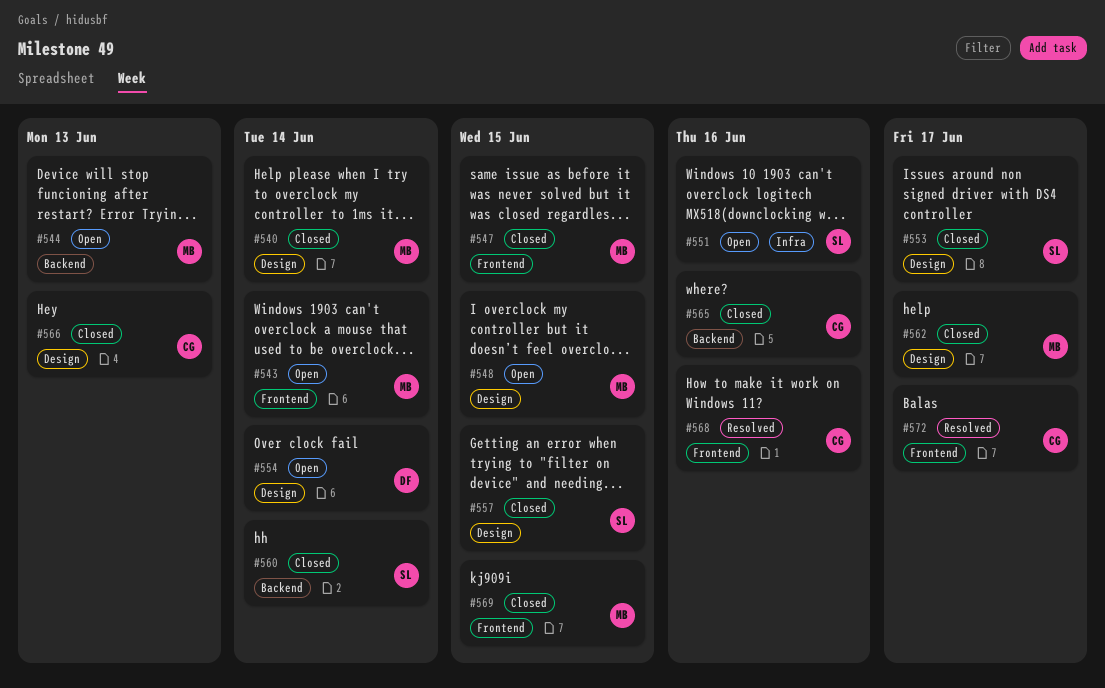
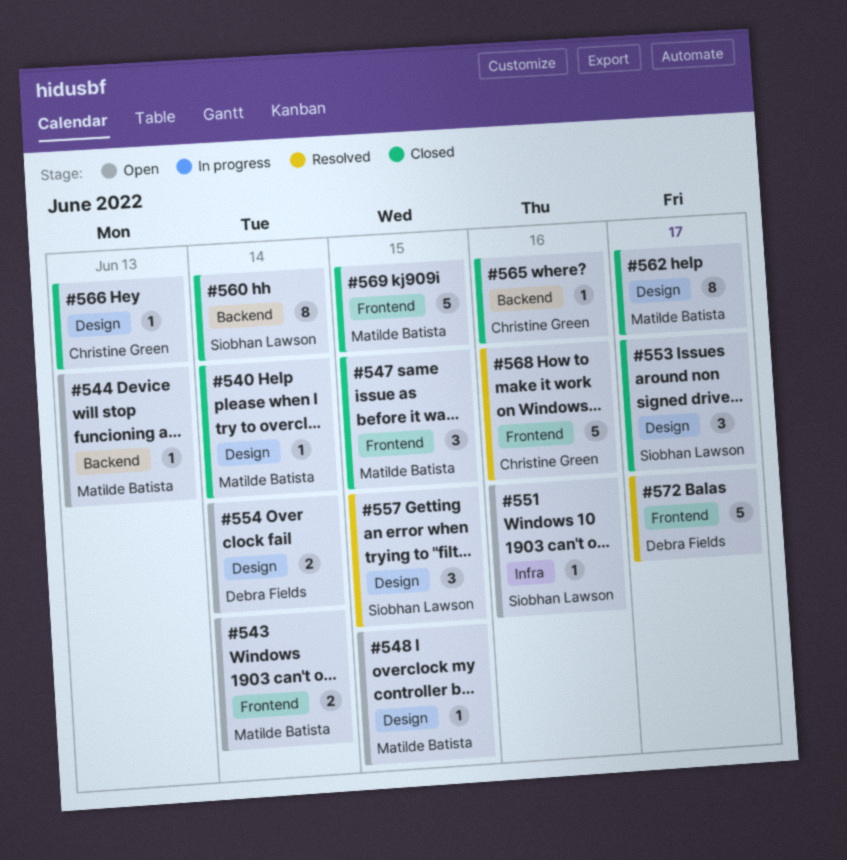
#557, status: Closed -> Resolved
#572, owner: Christine Green -> Debra Fields

